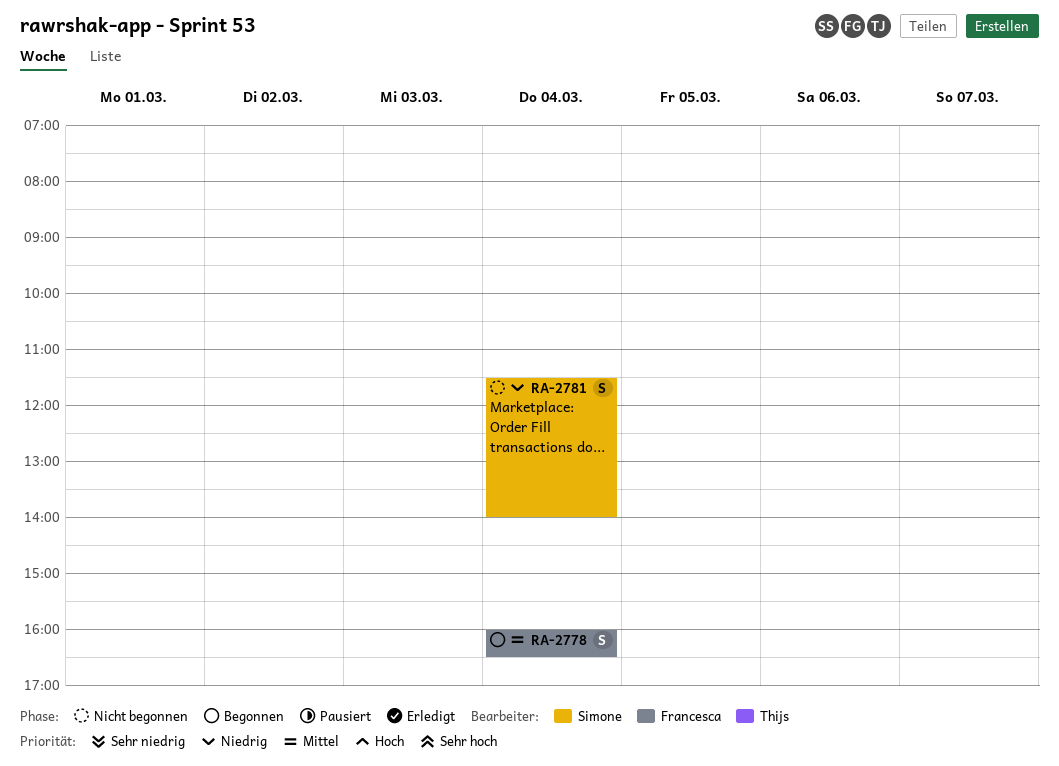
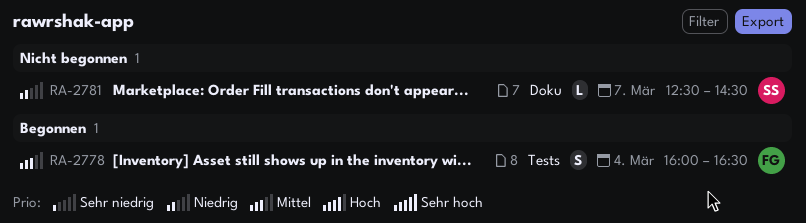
RA-2781, estimate: S -> L
RA-2781, day: Mar 4 -> Mar 7
RA-2781, begins: 11:30 -> 12:30
RA-2781, ends: 14:00 -> 14:30

